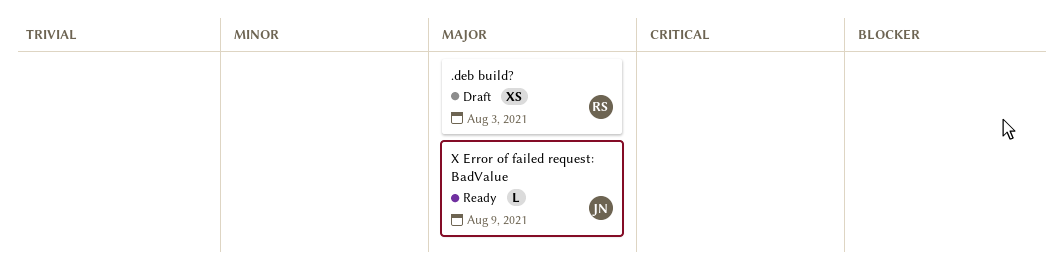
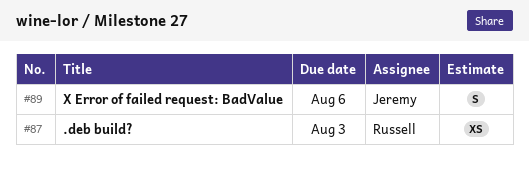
X Error of failed request: BadValue, estimate: L -> S
X Error of failed request: BadValue, due: Aug 9 -> Aug 6

